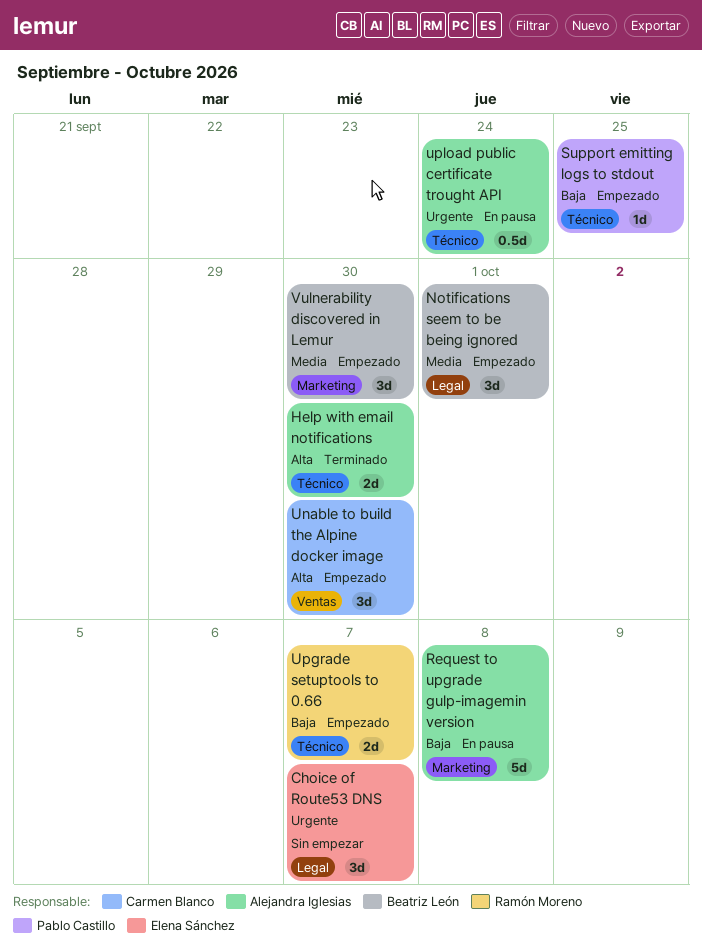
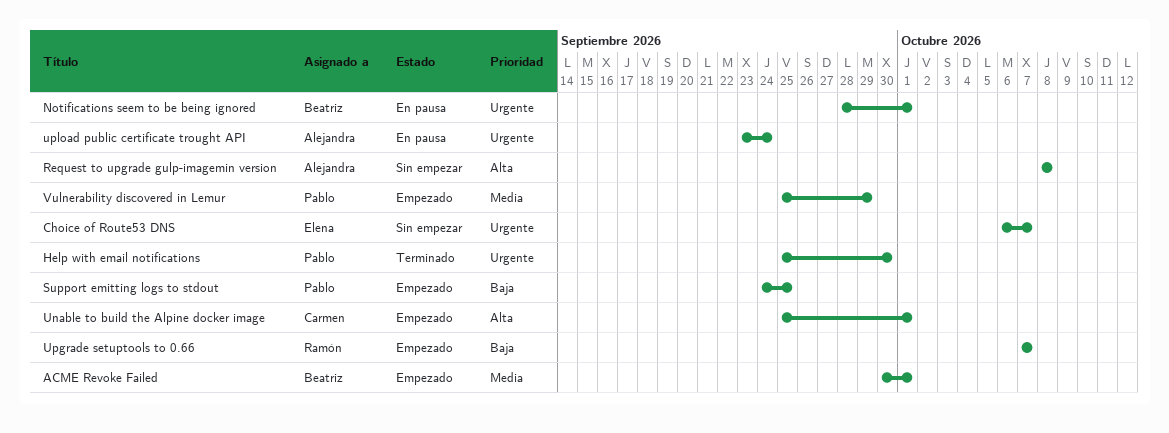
ACME Revoke Failed: none -> present
Help with email notifications, owner: Alejandra Iglesias -> Pablo Castillo
Help with email notifications, priority: Alta -> Urgente
Notifications seem to be being ignored, status: Empezado -> En pausa
Notifications seem to be being ignored, priority: Media -> Urgente
Request to upgrade gulp-imagemin version, status: En pausa -> Sin empezar
Request to upgrade gulp-imagemin version, priority: Baja -> Alta
Unable to build the Alpine docker image, due: Sep 30 -> Oct 1
Vulnerability discovered in Lemur, owner: Beatriz León -> Pablo Castillo
Vulnerability discovered in Lemur, due: Sep 30 -> Sep 29

